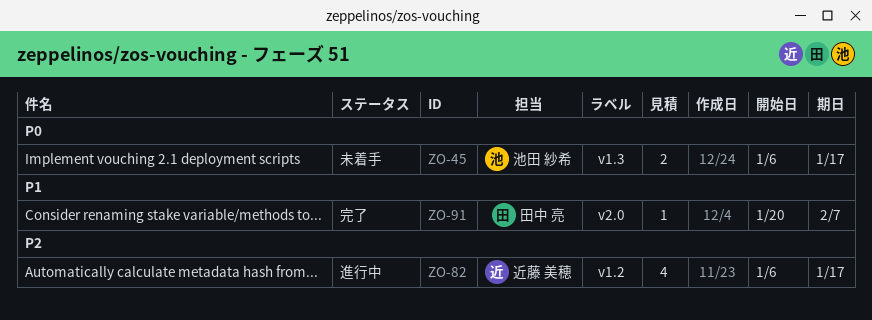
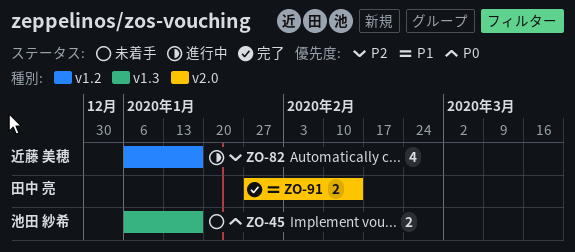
ZO-91, estimate: 1 -> 2
ZO-91, start: Jan 20 -> Jan 27
ZO-91, due: Feb 7 -> Feb 14

